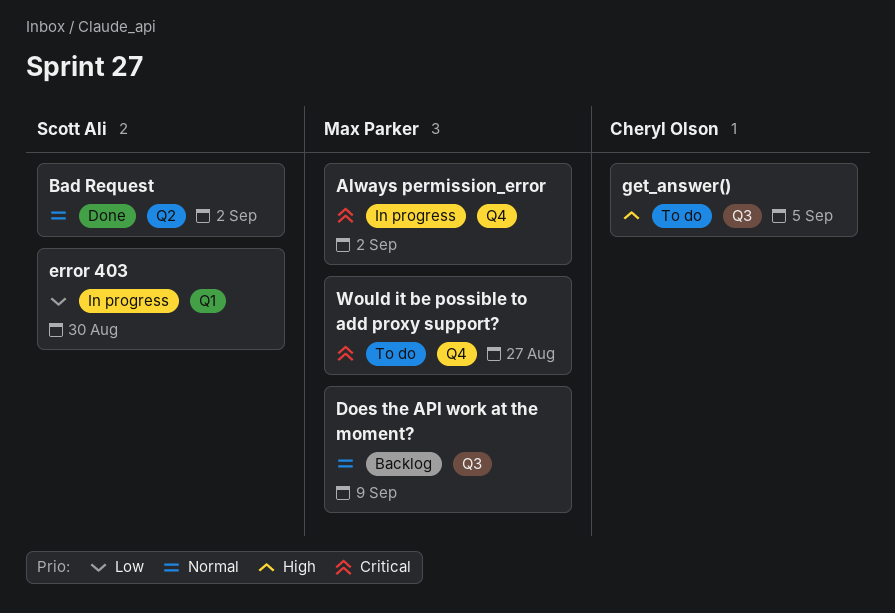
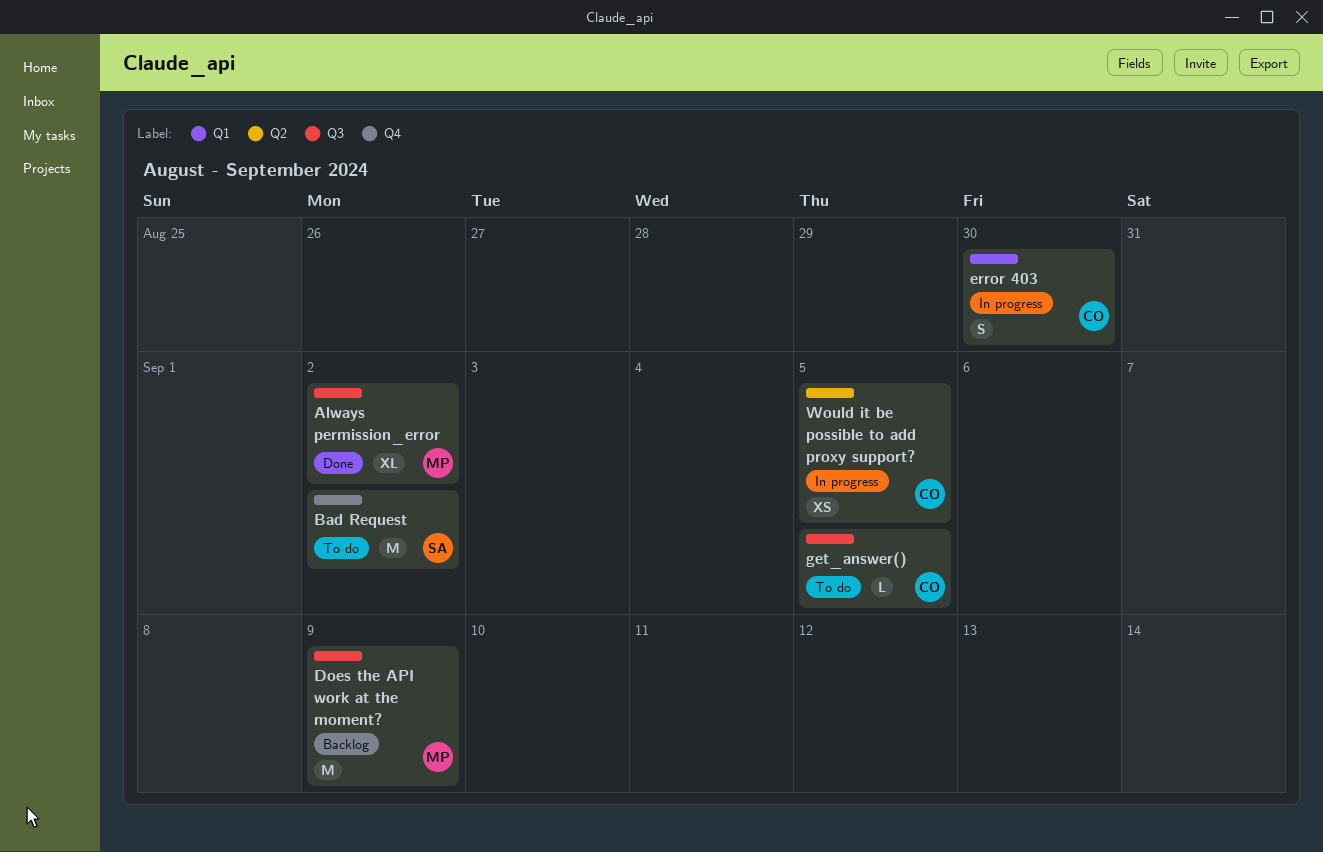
Always permission_error, status: In progress -> Done
Always permission_error, label: Q4 -> Q3
Bad Request, status: Done -> To do
Bad Request, label: Q2 -> Q4
error 403, owner: Scott Ali -> Cheryl Olson
Would it be possible to add proxy support?, status: To do -> In progress
Would it be possible to add proxy support?, owner: Max Parker -> Cheryl Olson
Would it be possible to add proxy support?, label: Q4 -> Q2
Would it be possible to add proxy support?, due: Aug 27 -> Sep 5

